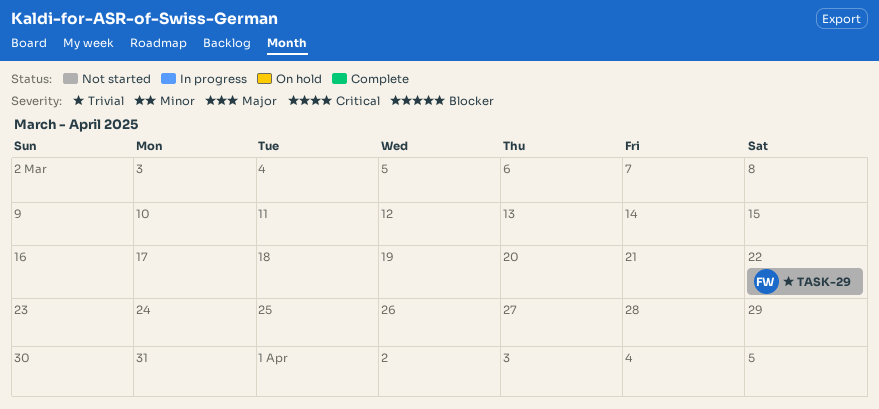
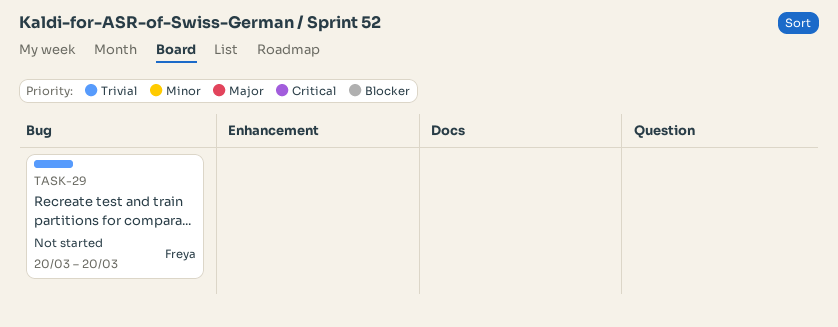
TASK-29, start: Mar 22 -> Mar 20
TASK-29, due: Mar 22 -> Mar 20

